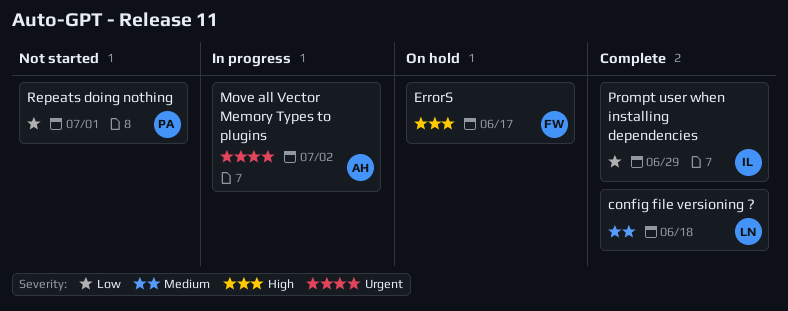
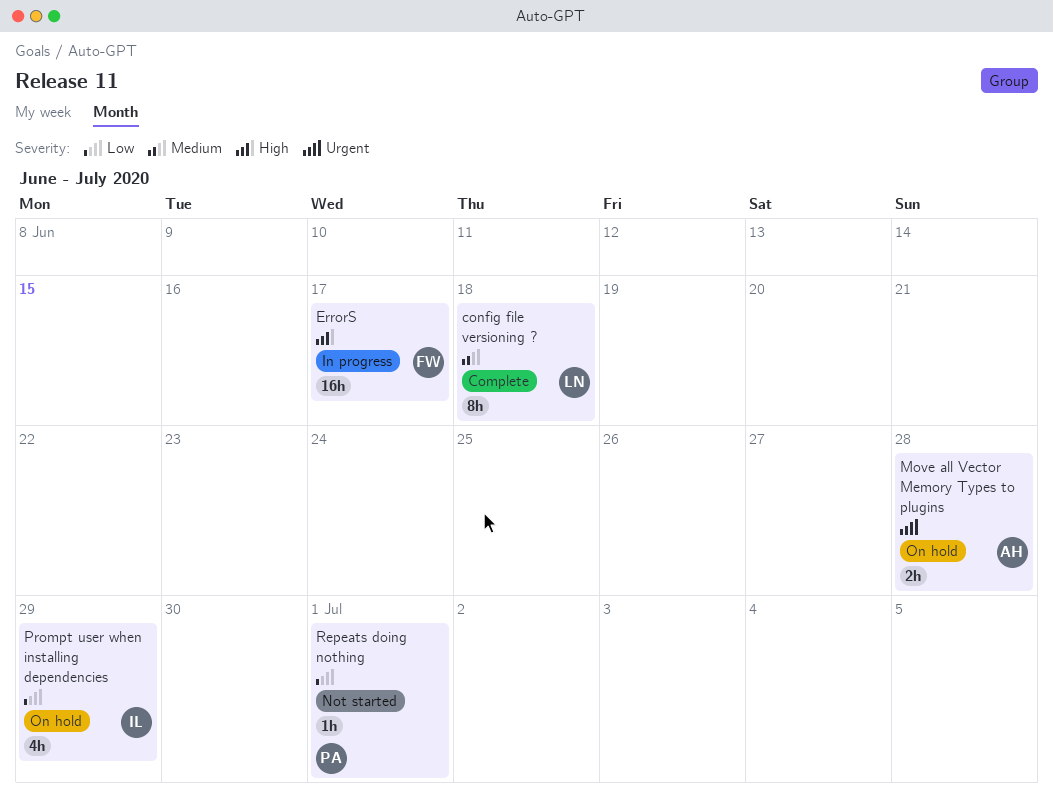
ErrorS, status: On hold -> In progress
Move all Vector Memory Types to plugins, status: In progress -> On hold
Move all Vector Memory Types to plugins, due: Jul 2 -> Jun 28
Prompt user when installing dependencies, status: Complete -> On hold

